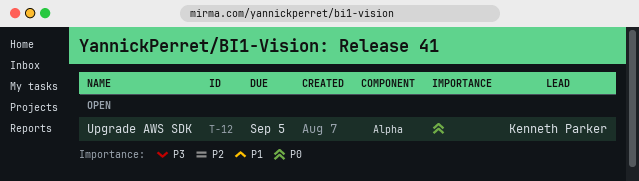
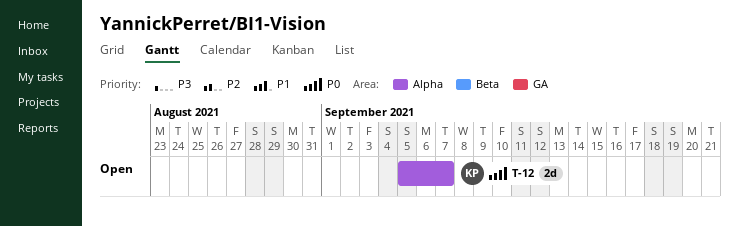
T-12, due: Sep 5 -> Sep 7

